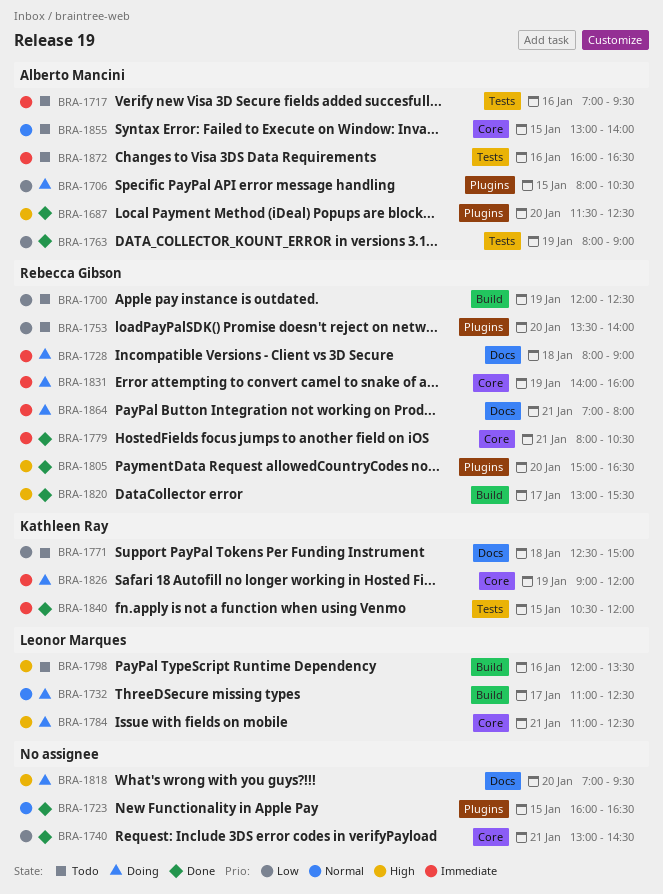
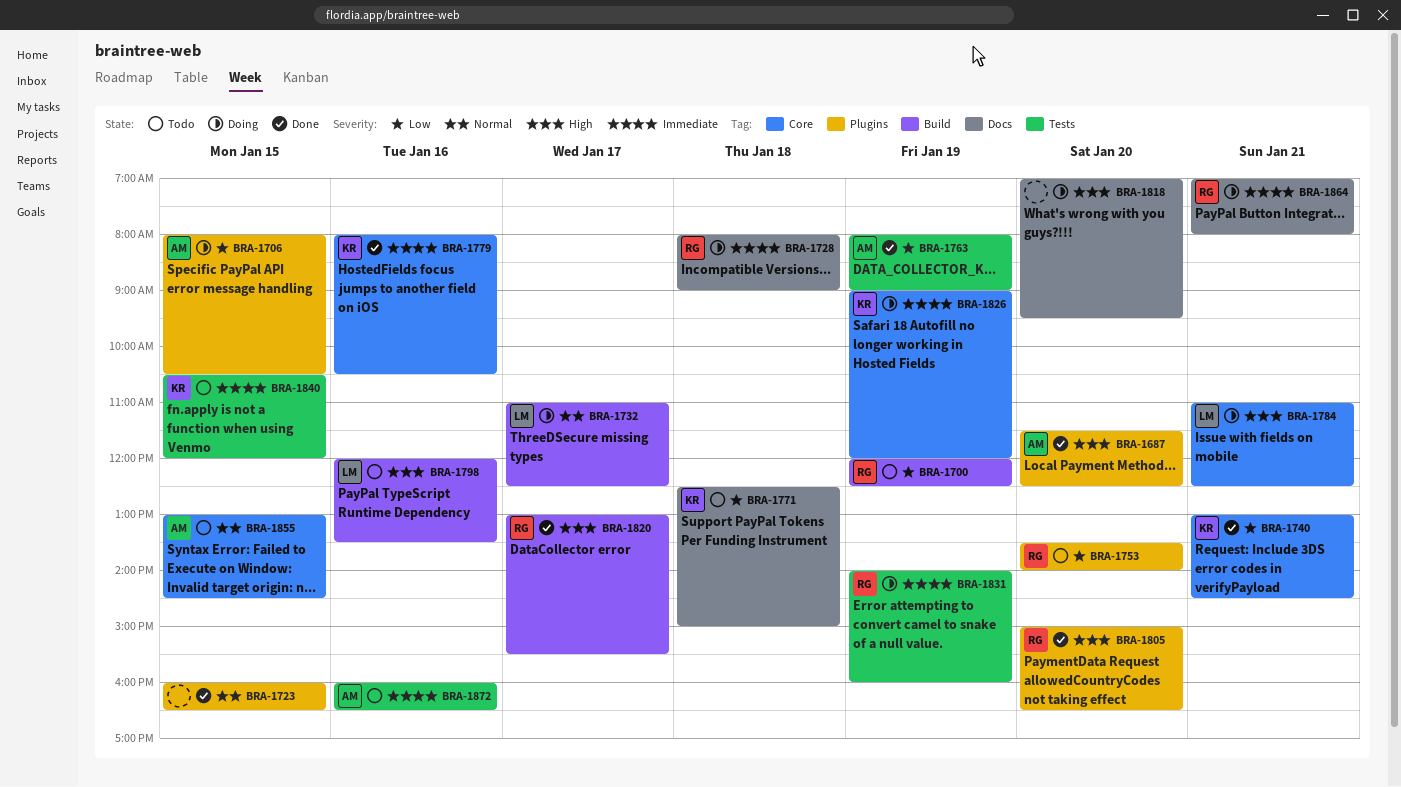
BRA-1717: present -> none
BRA-1740, owner: none -> Kathleen Ray
BRA-1779, owner: Rebecca Gibson -> Kathleen Ray
BRA-1779, day: Jan 21 -> Jan 16
BRA-1831, label: Core -> Tests
BRA-1840, status: Done -> Todo
BRA-1855, ends: 14:00 -> 14:30

